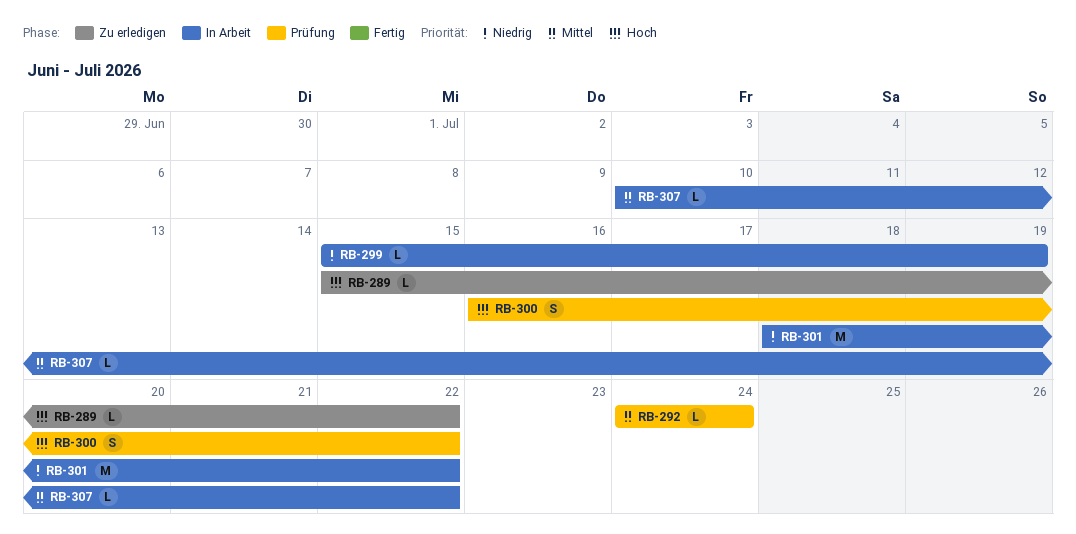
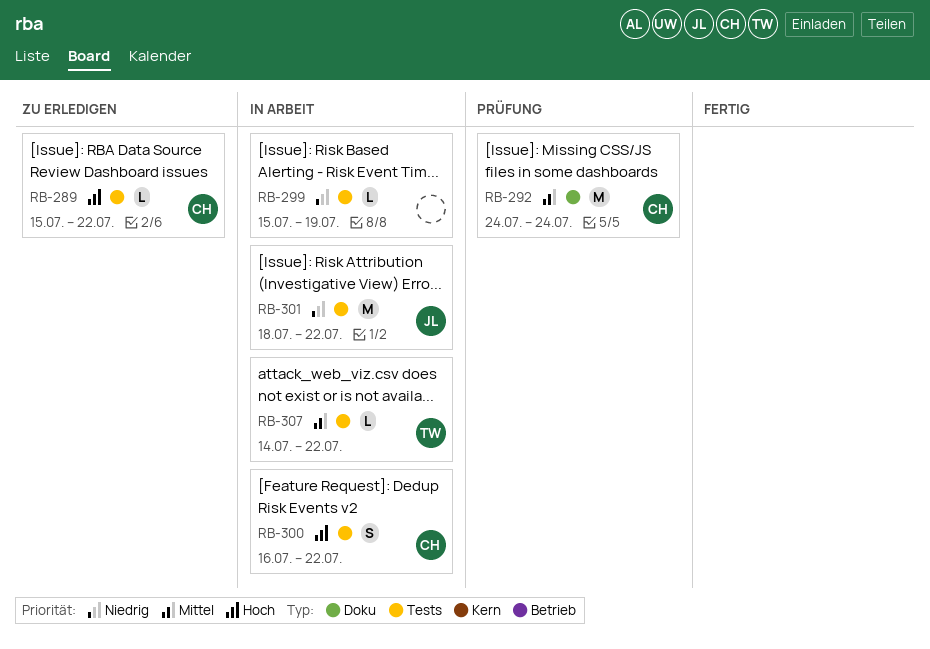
RB-292, estimate: L -> M
RB-300, status: Prüfung -> In Arbeit
RB-307, start: Jul 10 -> Jul 14

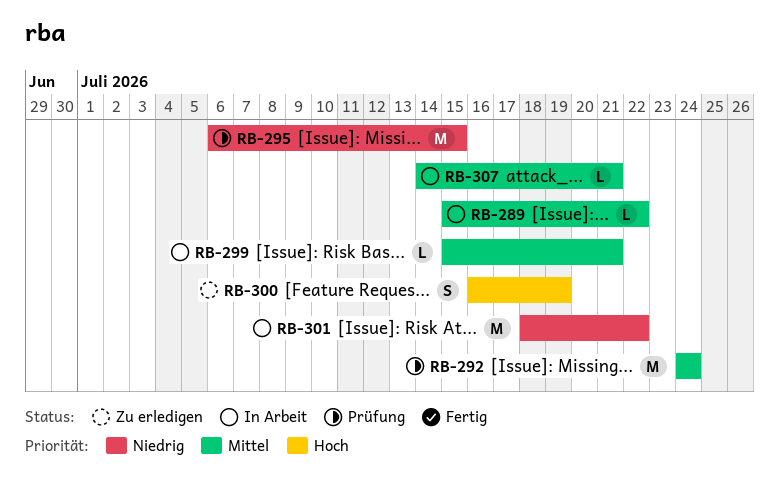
RB-289, status: Zu erledigen -> In Arbeit
RB-289, priority: Hoch -> Mittel
RB-295: none -> present
RB-299, priority: Niedrig -> Mittel
RB-299, due: Jul 19 -> Jul 21
RB-300, status: In Arbeit -> Zu erledigen
RB-300, due: Jul 22 -> Jul 19
RB-307, due: Jul 22 -> Jul 21

